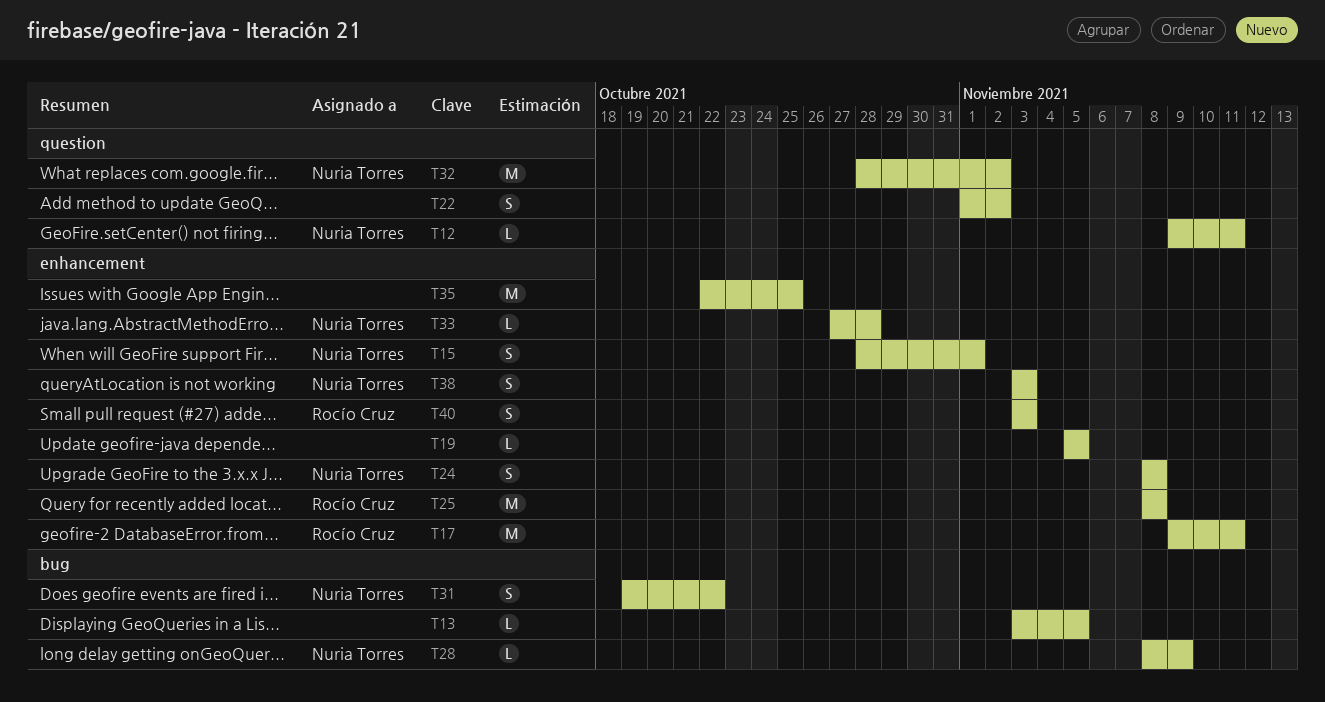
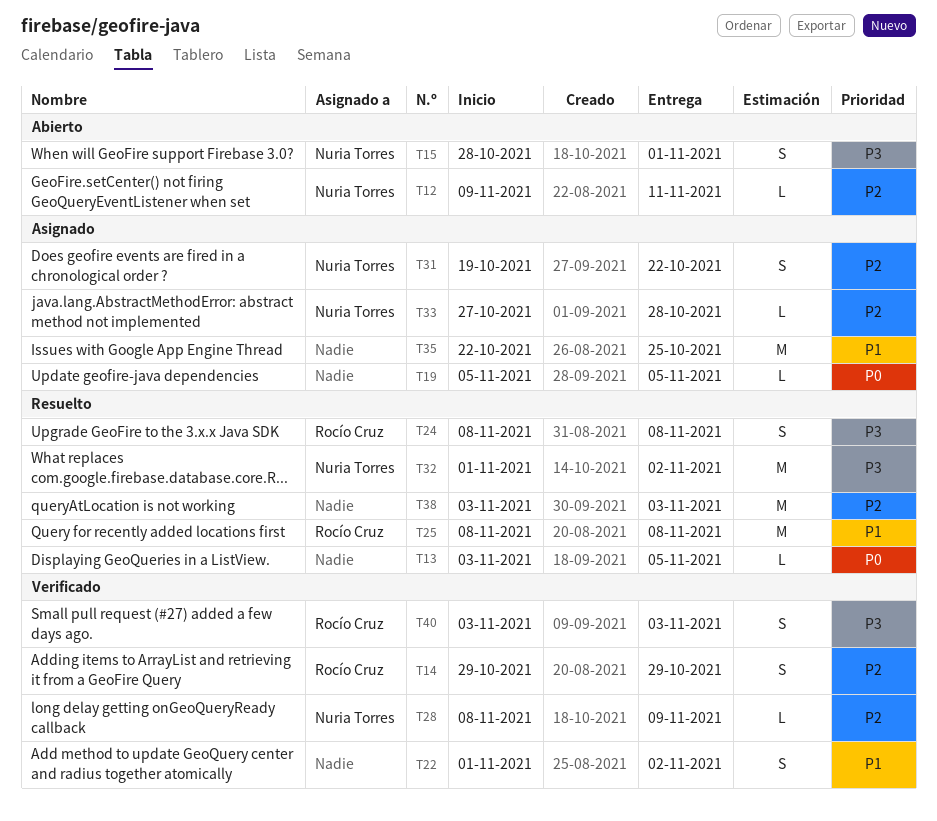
T14: none -> present
T17: present -> none
T24, owner: Nuria Torres -> Rocío Cruz
T32, start: Oct 28 -> Nov 1
T38, owner: Nuria Torres -> none
T38, estimate: S -> M

